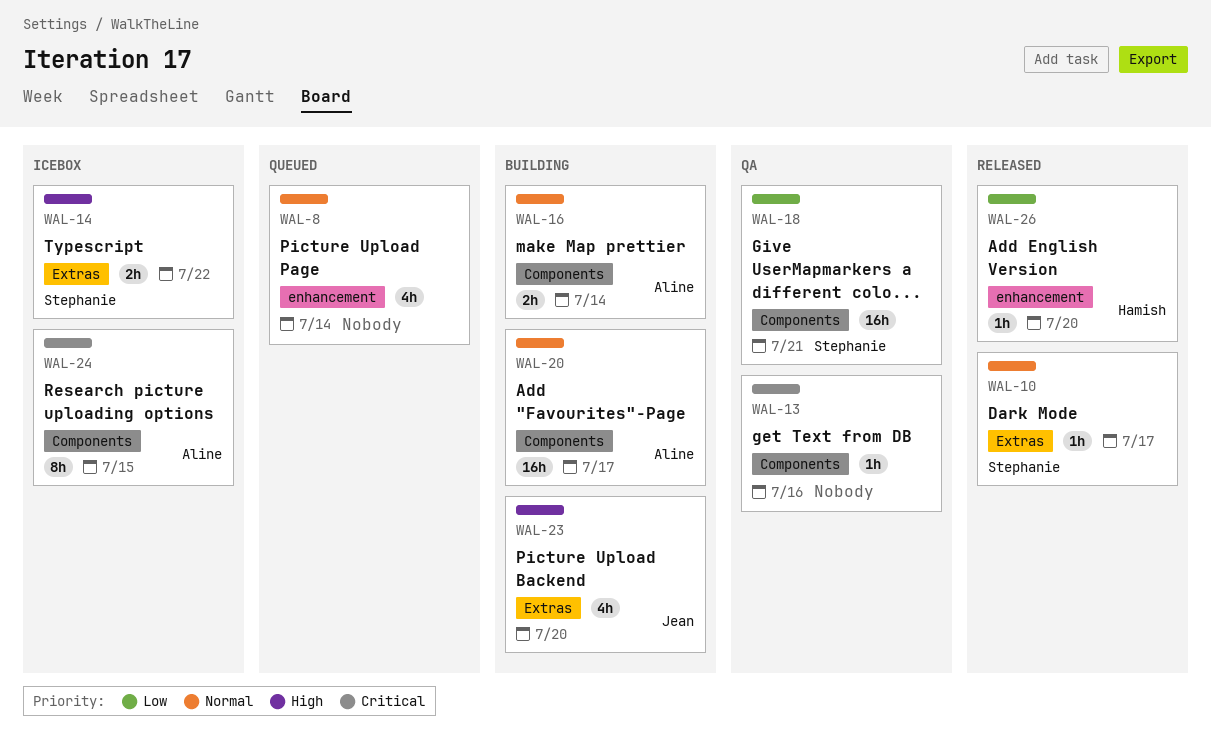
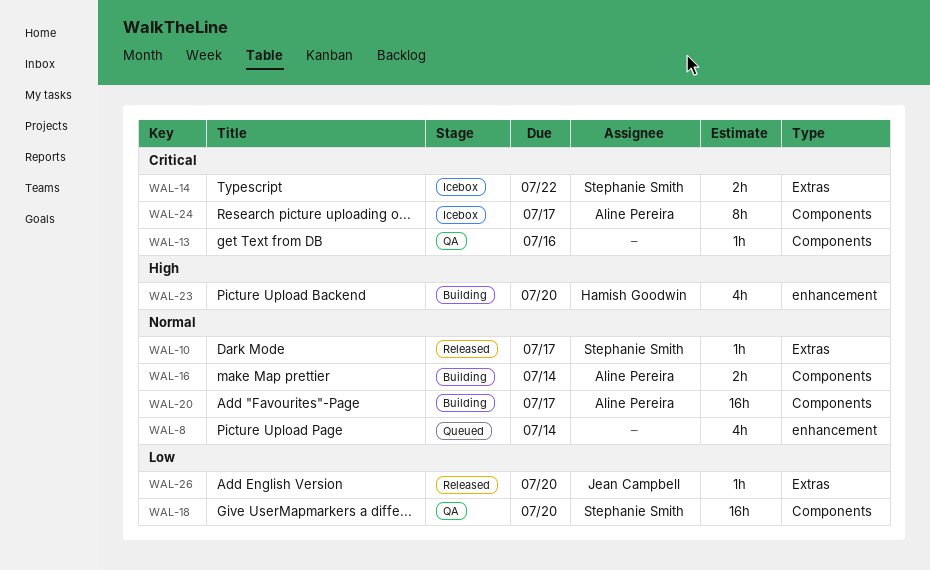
WAL-14, priority: High -> Critical
WAL-18, due: Jul 21 -> Jul 20
WAL-23, owner: Jean Campbell -> Hamish Goodwin
WAL-23, label: Extras -> enhancement
WAL-24, due: Jul 15 -> Jul 17
WAL-26, owner: Hamish Goodwin -> Jean Campbell
WAL-26, label: enhancement -> Extras

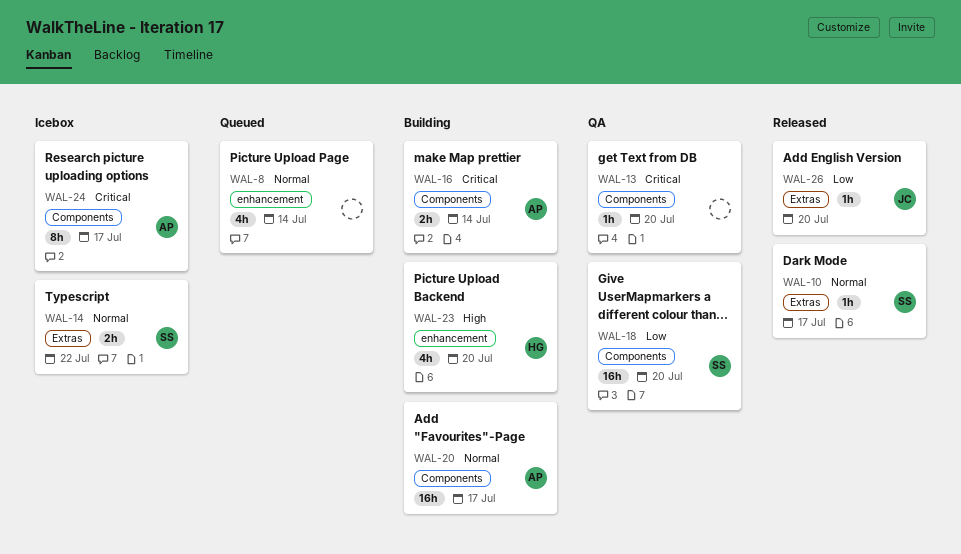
WAL-13, due: Jul 16 -> Jul 20
WAL-14, priority: Critical -> Normal
WAL-16, priority: Normal -> Critical

